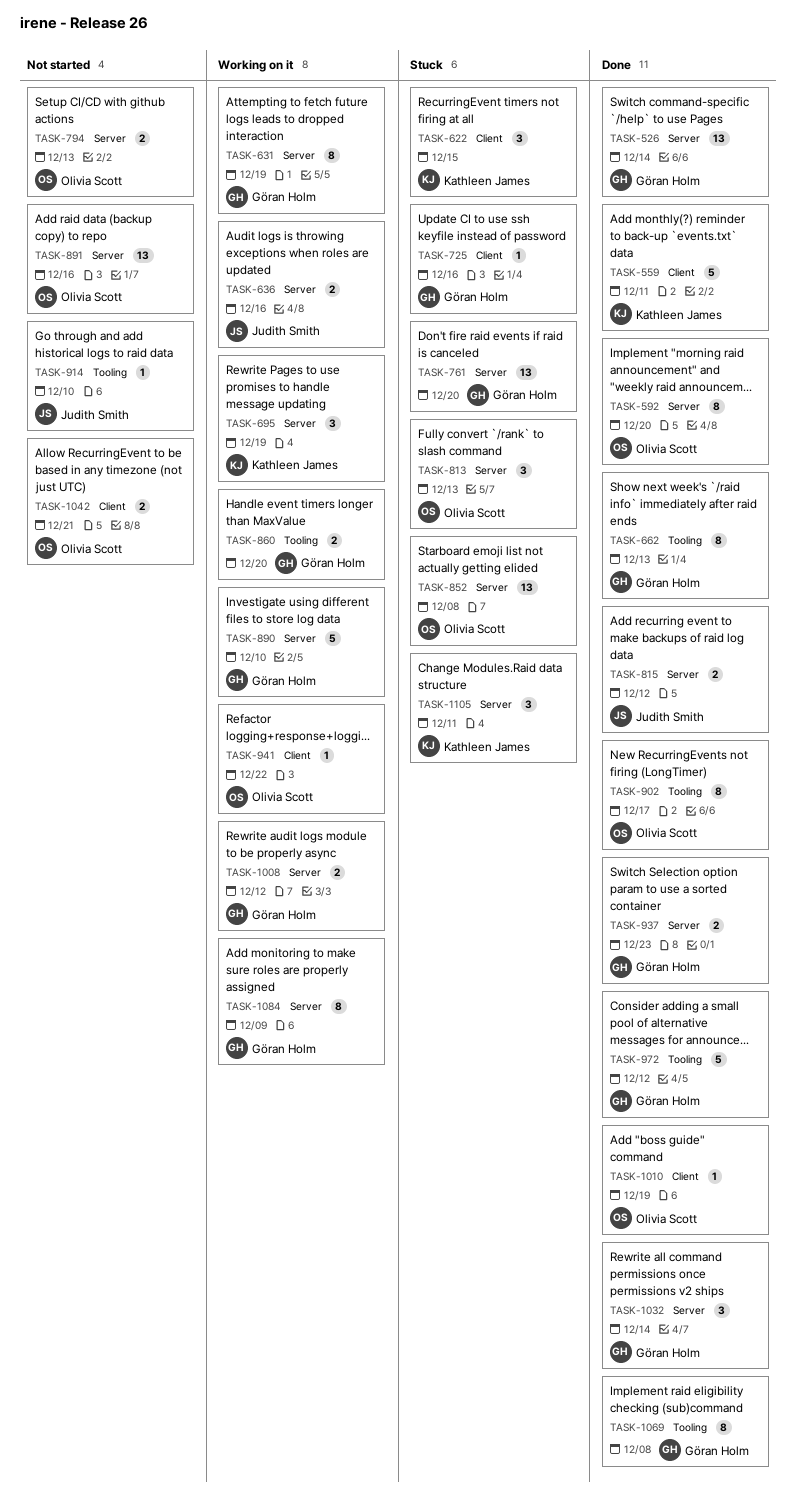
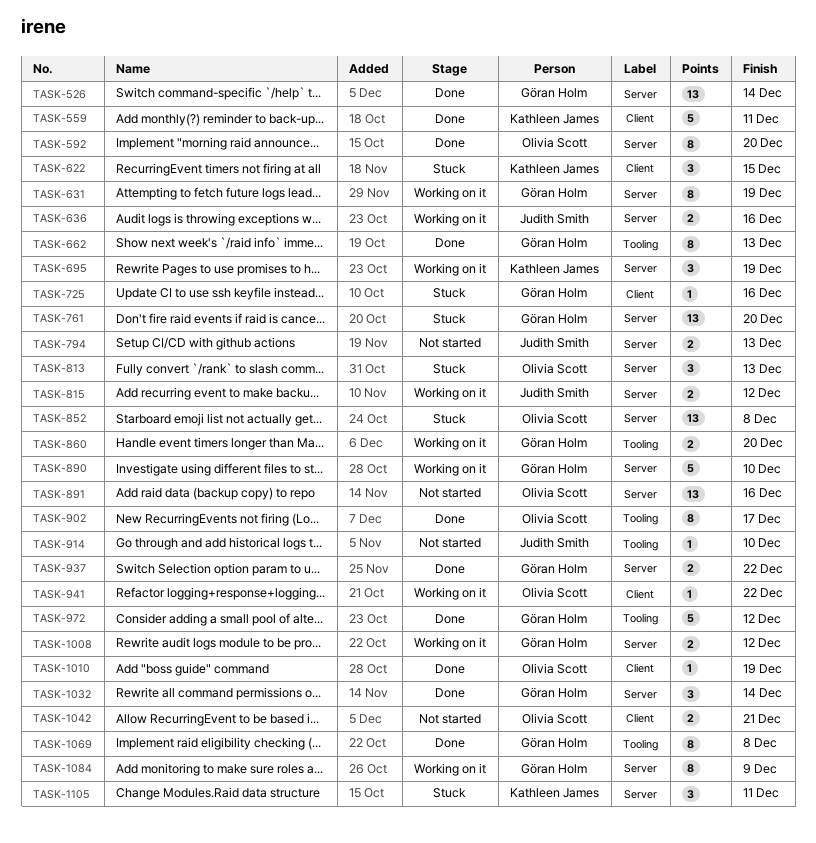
TASK-794, owner: Olivia Scott -> Judith Smith
TASK-815, status: Done -> Working on it
TASK-937, due: Dec 23 -> Dec 22

